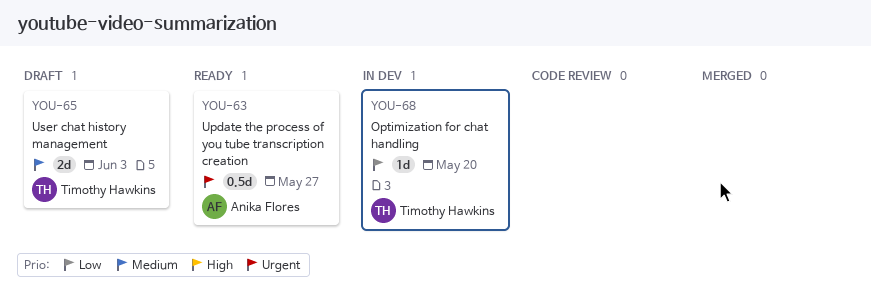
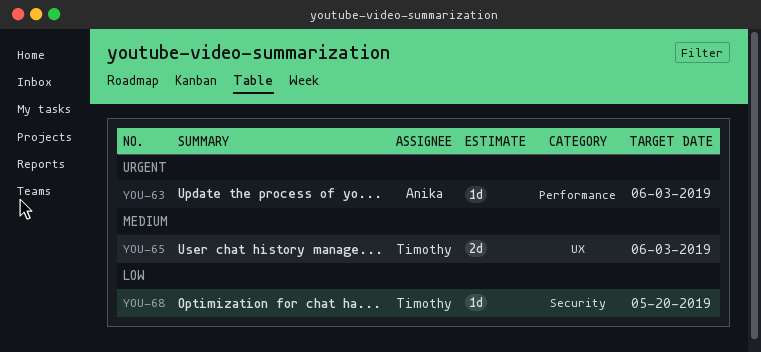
YOU-63, estimate: 0.5d -> 1d
YOU-63, due: May 27 -> Jun 3

